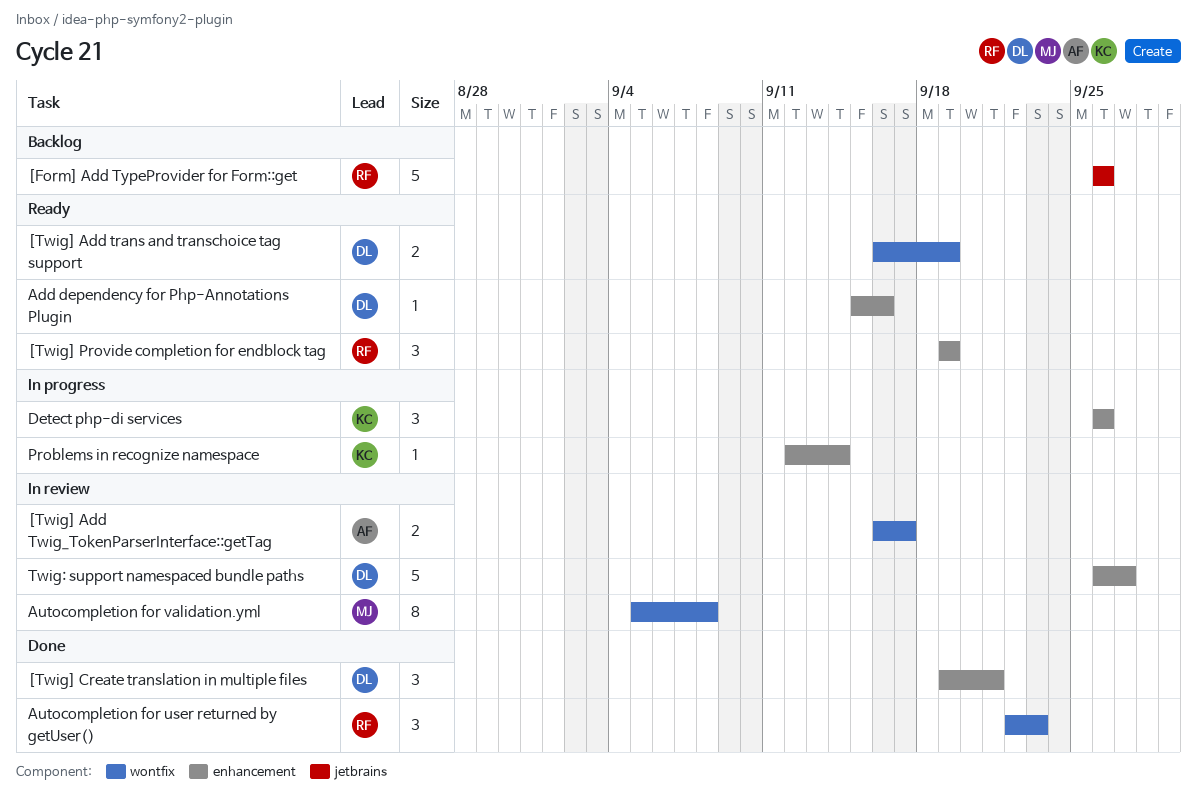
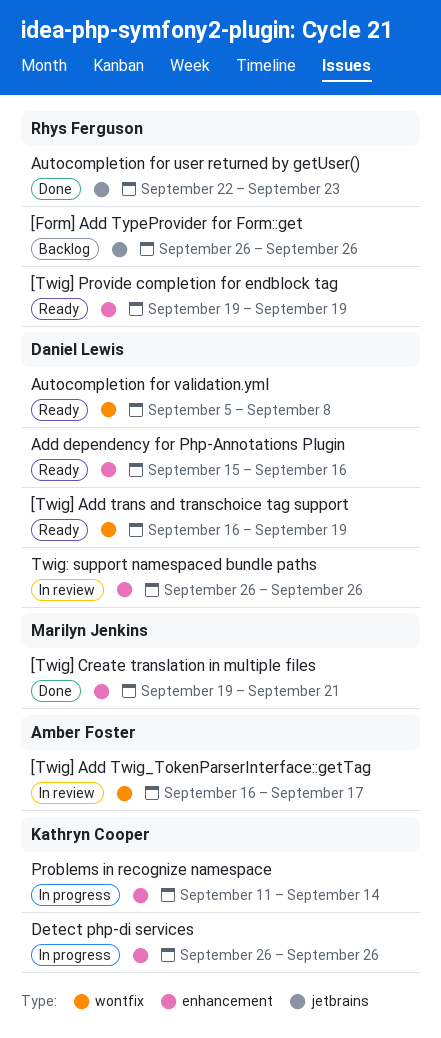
[Twig] Create translation in multiple files, owner: Daniel Lewis -> Marilyn Jenkins
Autocompletion for user returned by getUser(), label: wontfix -> jetbrains
Autocompletion for validation.yml, status: In review -> Ready
Autocompletion for validation.yml, owner: Marilyn Jenkins -> Daniel Lewis
Problems in recognize namespace, start: Sep 12 -> Sep 11
Twig: support namespaced bundle paths, due: Sep 27 -> Sep 26

